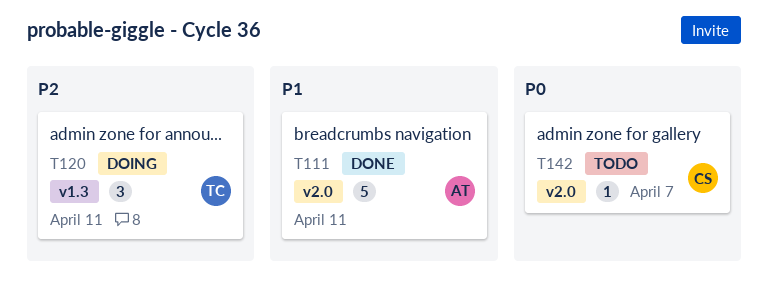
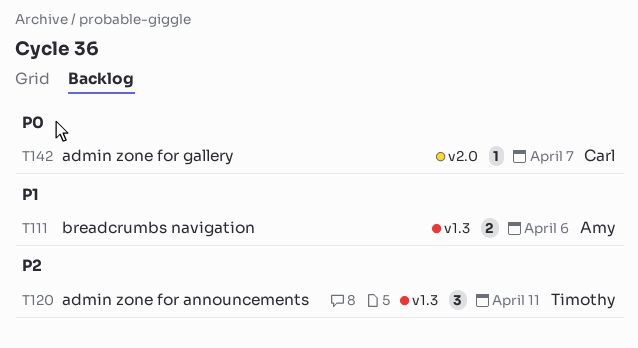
T111, label: v2.0 -> v1.3
T111, estimate: 5 -> 2
T111, due: Apr 11 -> Apr 6

